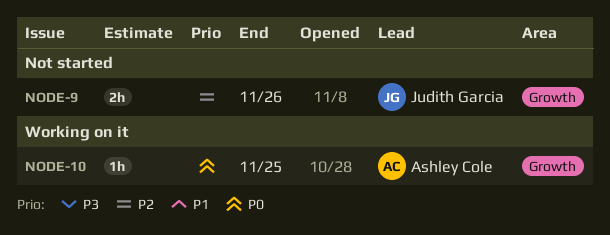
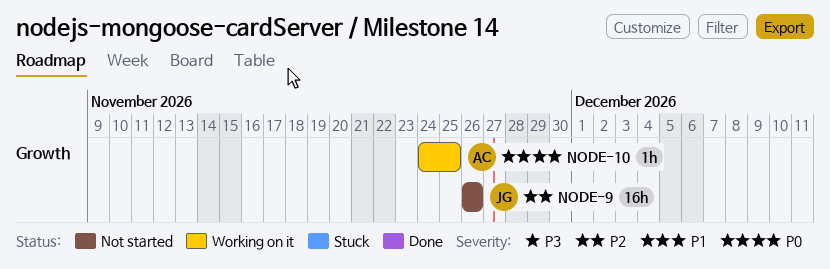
NODE-9, estimate: 2h -> 16h

